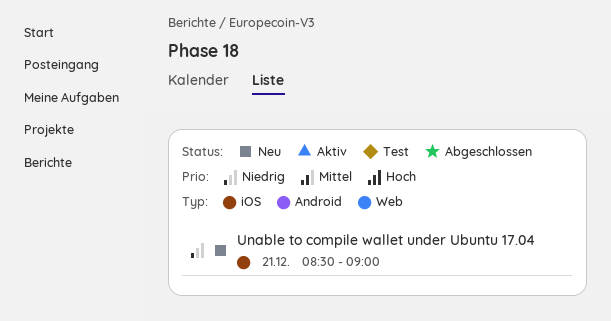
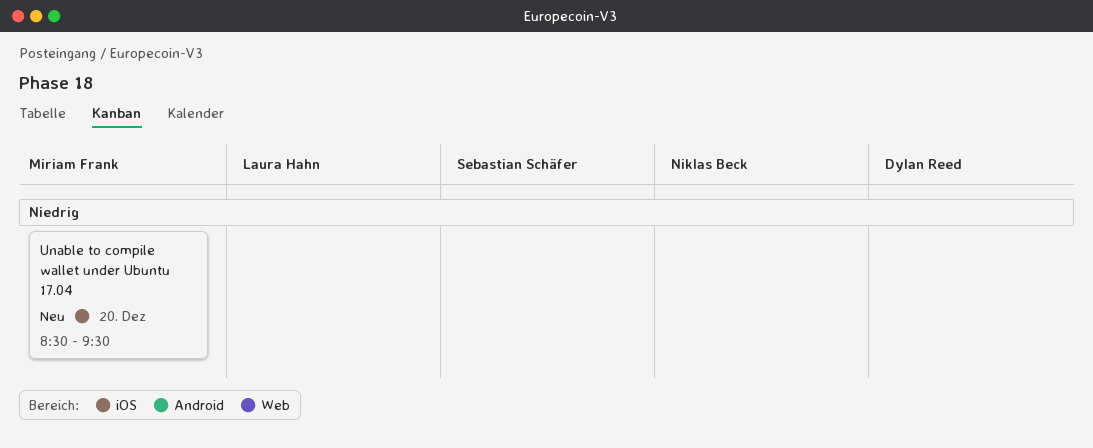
Unable to compile wallet under Ubuntu 17.04, day: Dec 21 -> Dec 20
Unable to compile wallet under Ubuntu 17.04, ends: 09:00 -> 09:30

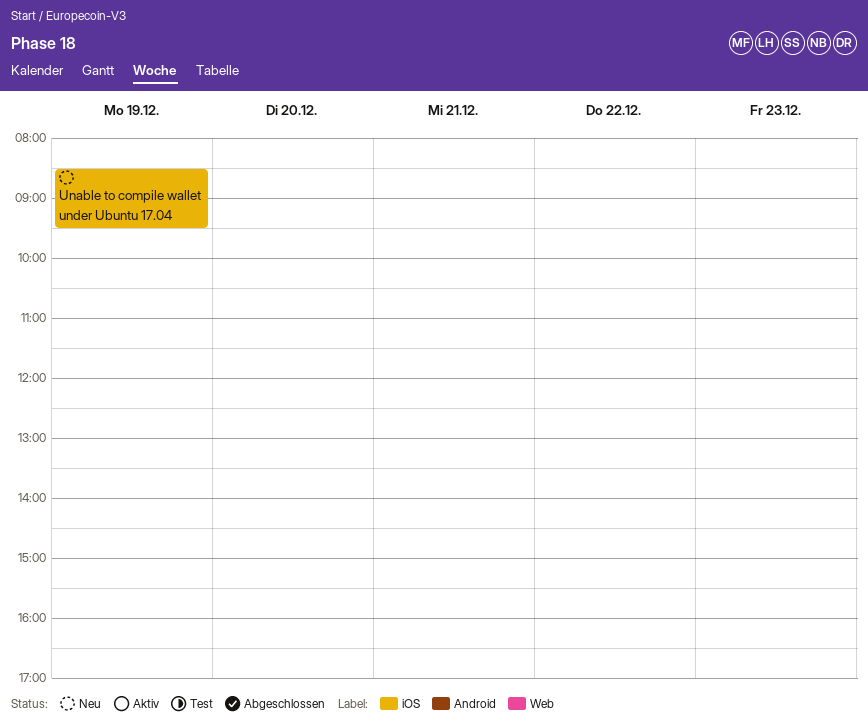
Unable to compile wallet under Ubuntu 17.04, day: Dec 20 -> Dec 19

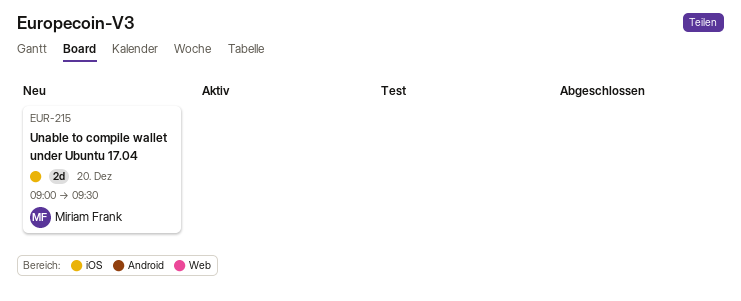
Unable to compile wallet under Ubuntu 17.04, day: Dec 19 -> Dec 20
Unable to compile wallet under Ubuntu 17.04, begins: 08:30 -> 09:00

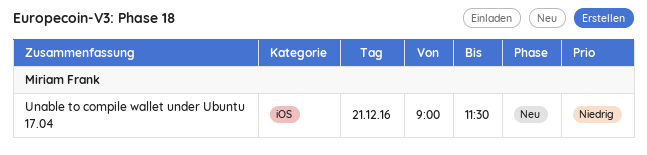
Unable to compile wallet under Ubuntu 17.04, day: Dec 20 -> Dec 21
Unable to compile wallet under Ubuntu 17.04, ends: 09:30 -> 11:30

